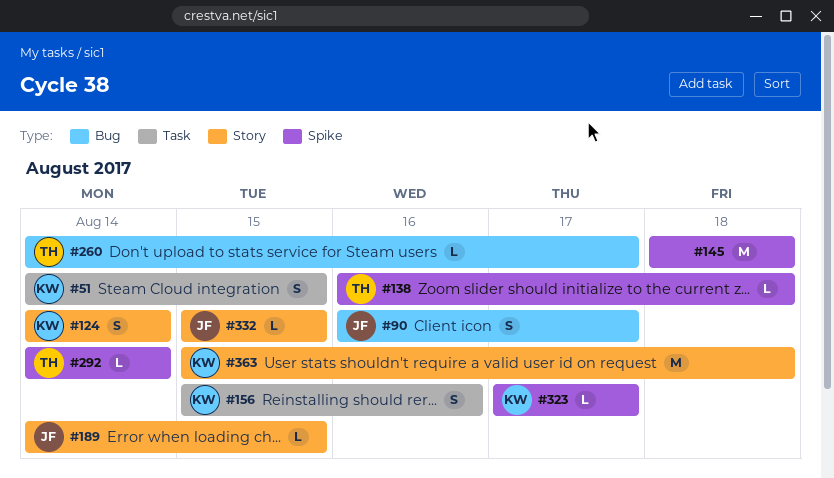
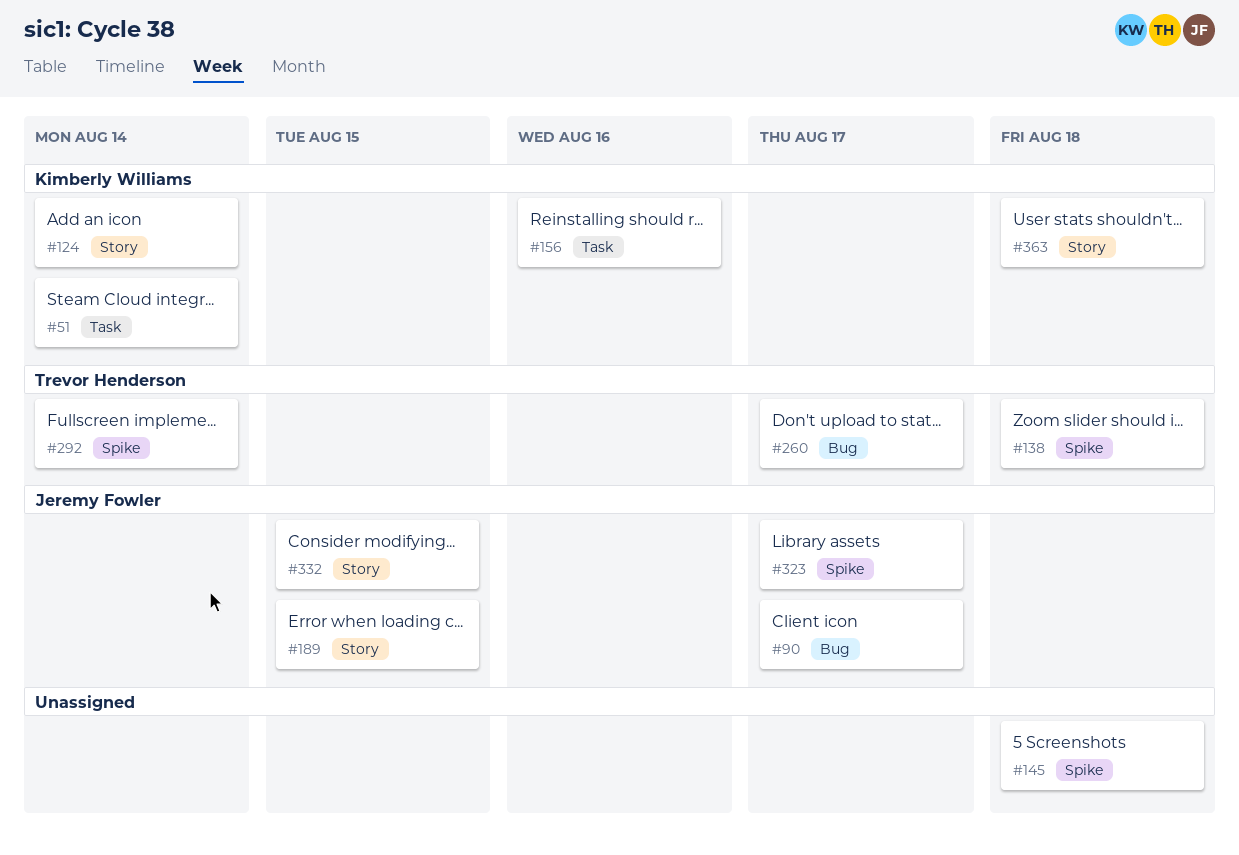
#51, due: Aug 15 -> Aug 14
#323, owner: Kimberly Williams -> Jeremy Fowler

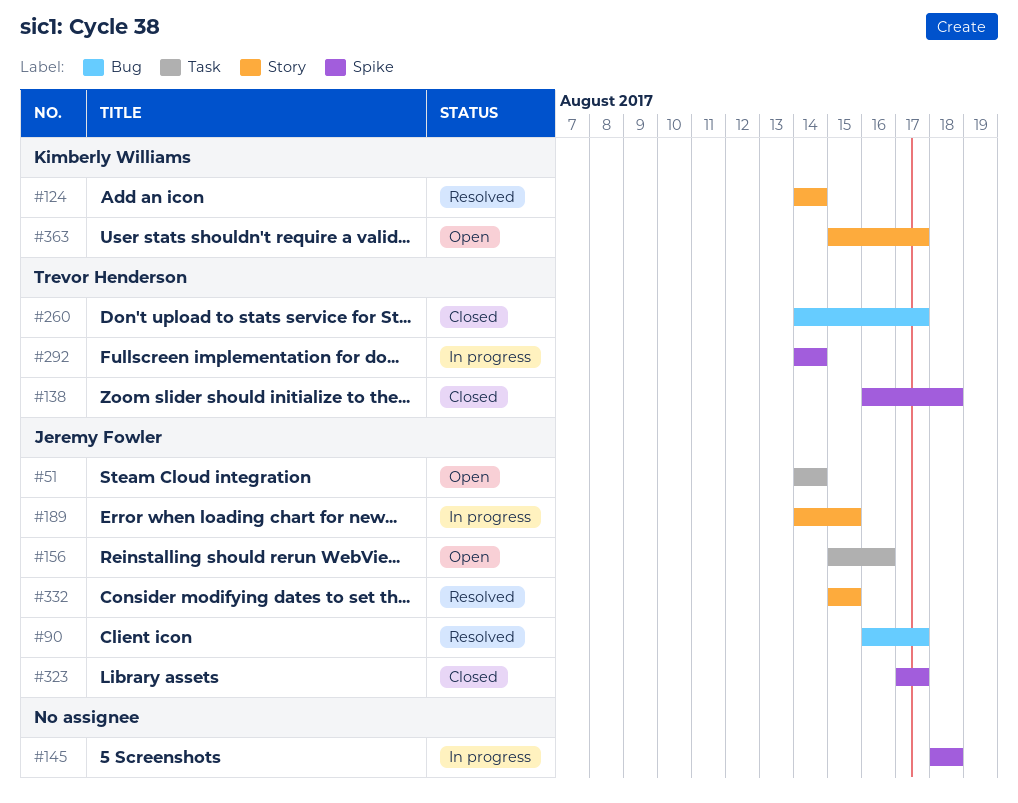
#51, owner: Kimberly Williams -> Jeremy Fowler
#156, owner: Kimberly Williams -> Jeremy Fowler
#363, due: Aug 18 -> Aug 17

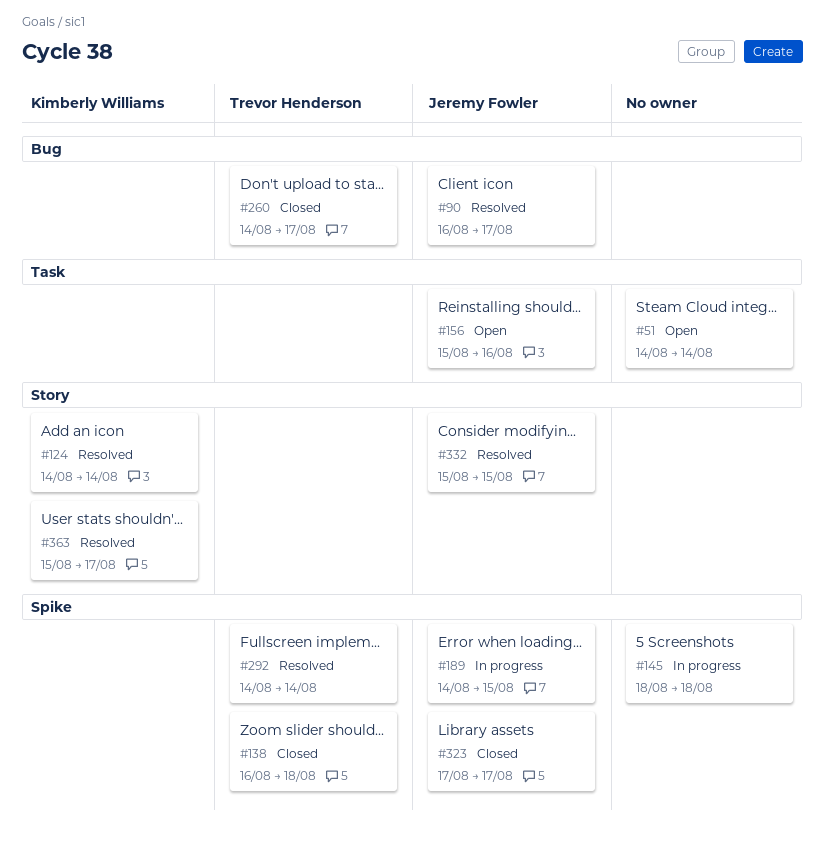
#51, owner: Jeremy Fowler -> none
#189, label: Story -> Spike
#292, status: In progress -> Resolved
#363, status: Open -> Resolved

